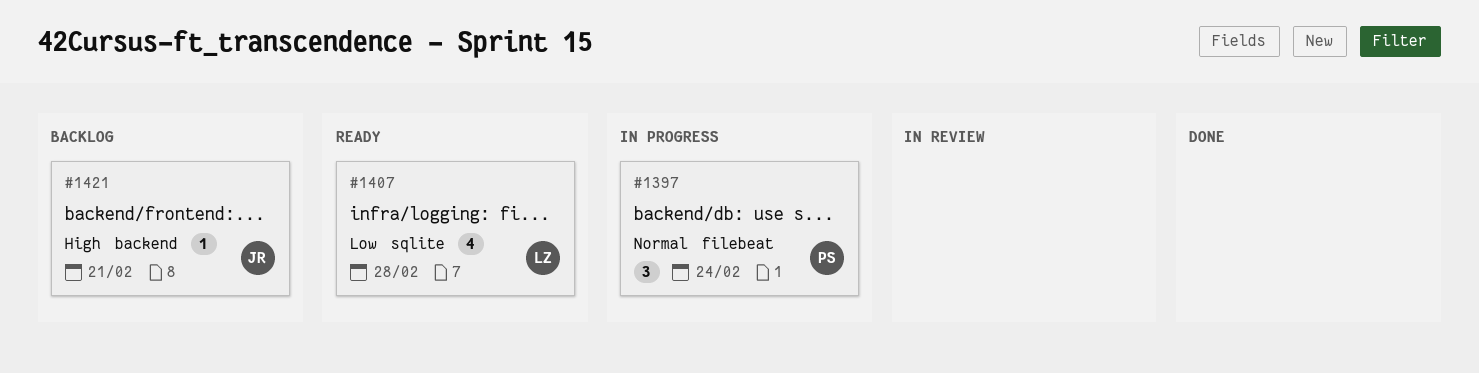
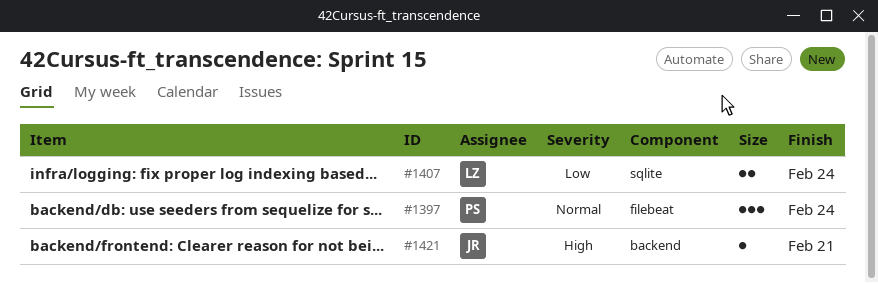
#1407, estimate: 4 -> 2
#1407, due: Feb 28 -> Feb 24

